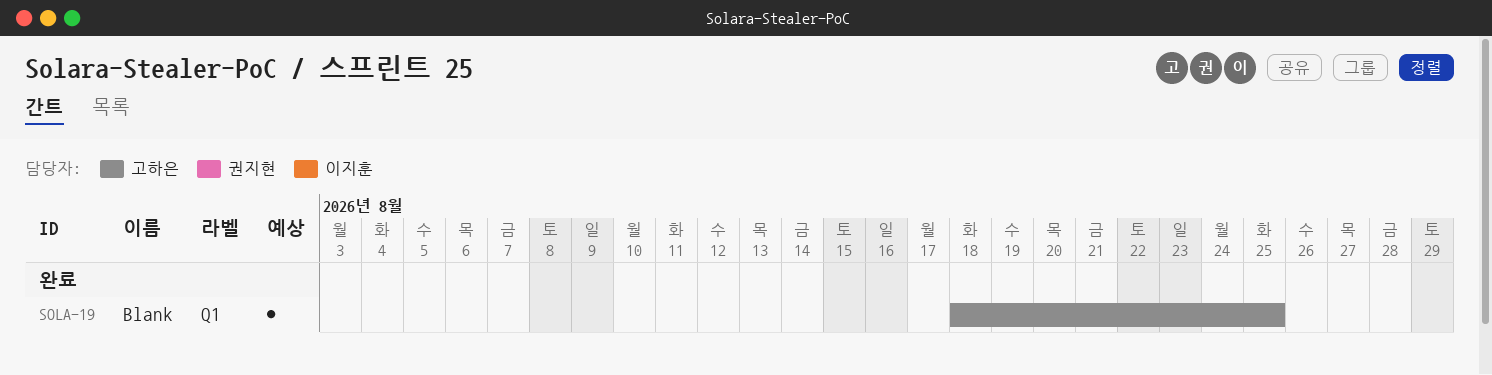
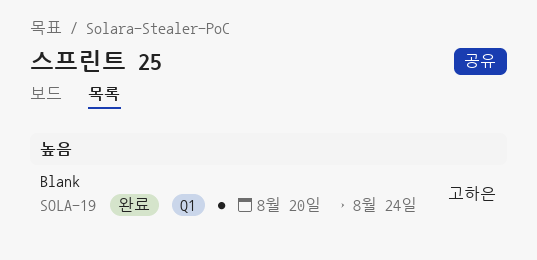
SOLA-19, start: Aug 18 -> Aug 20
SOLA-19, due: Aug 25 -> Aug 24

